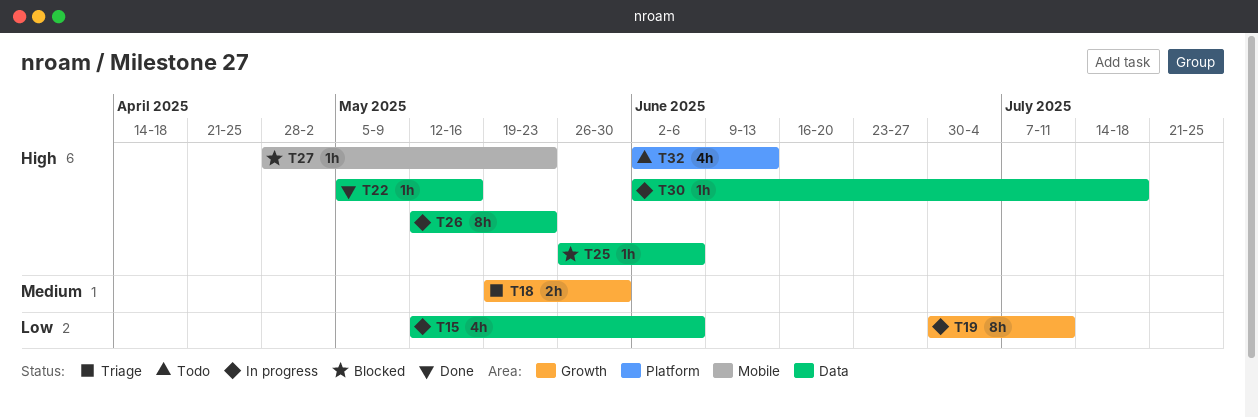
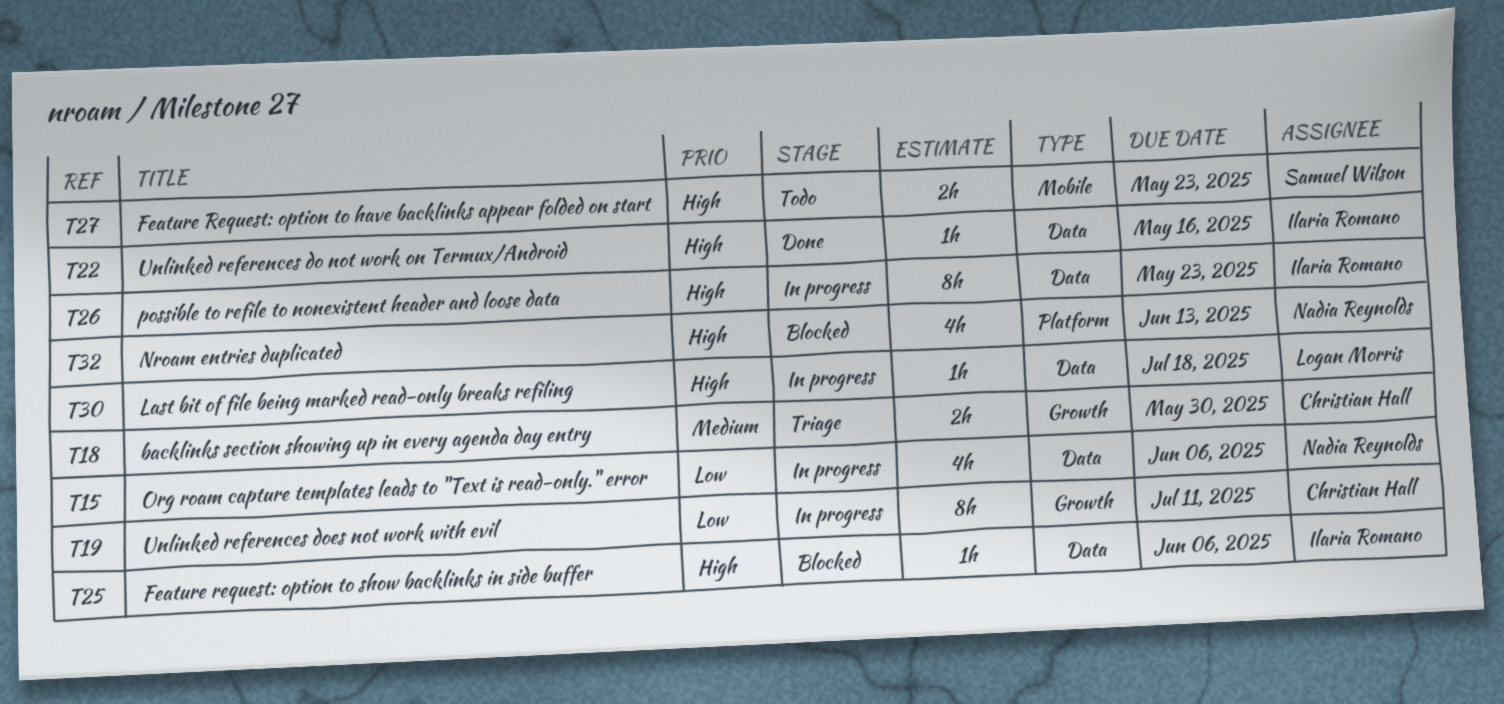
T27, status: Blocked -> Todo
T27, estimate: 1h -> 2h
T32, status: Todo -> Blocked

